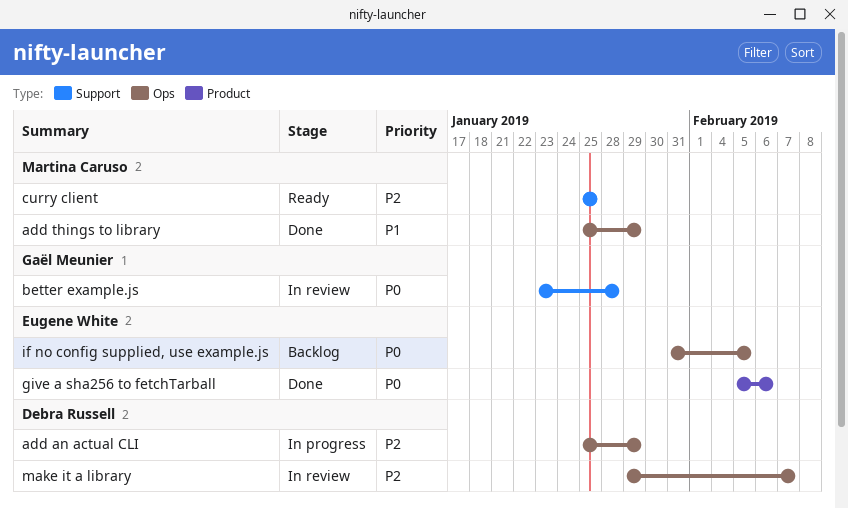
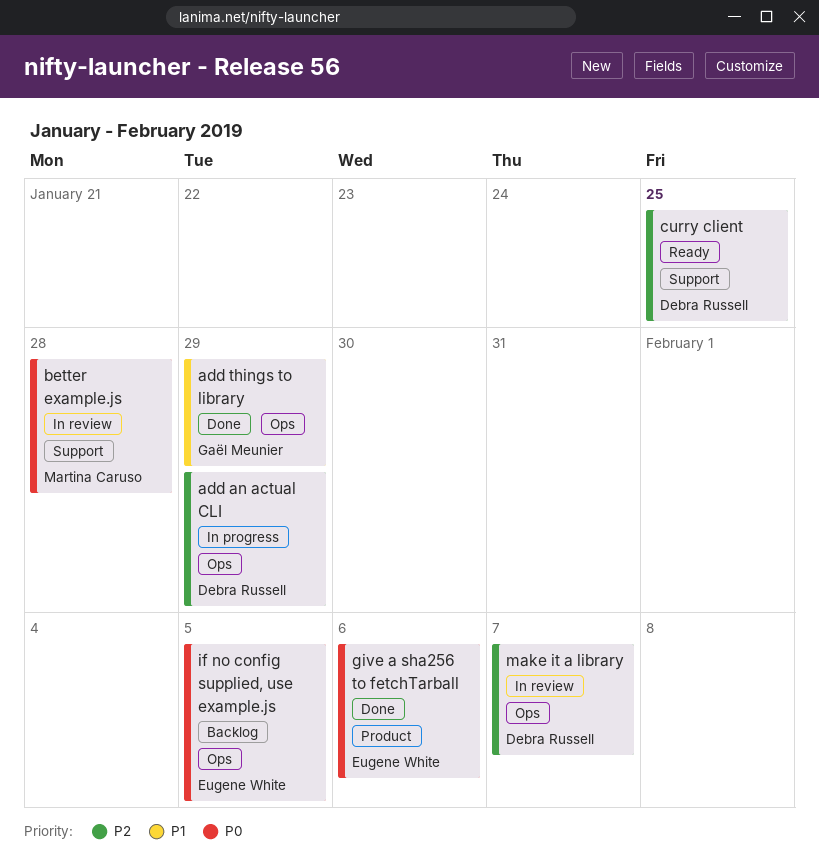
add things to library, owner: Martina Caruso -> Gaël Meunier
better example.js, owner: Gaël Meunier -> Martina Caruso
curry client, owner: Martina Caruso -> Debra Russell

